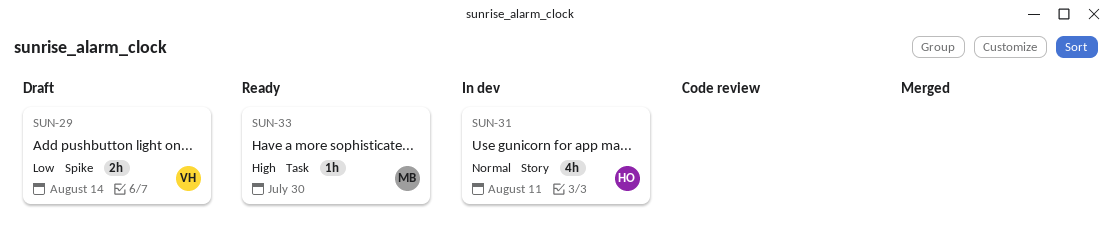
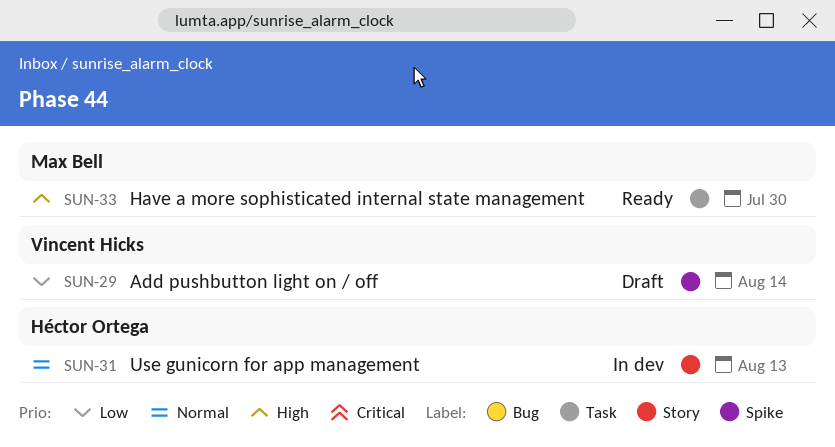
SUN-31, due: Aug 11 -> Aug 13

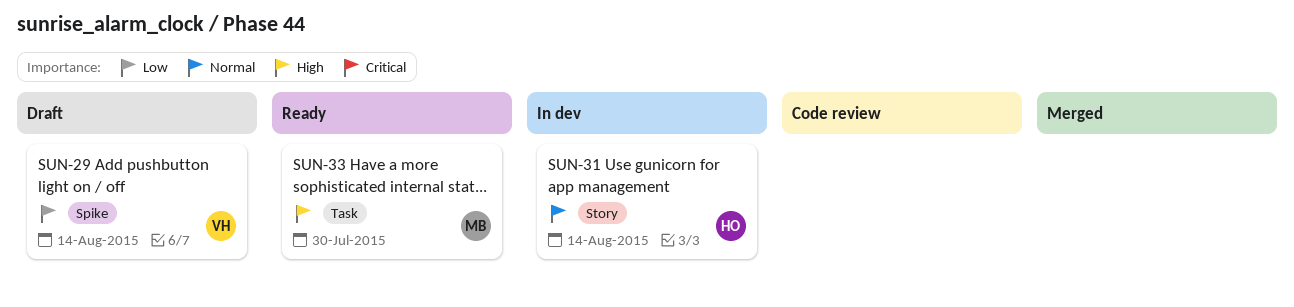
SUN-31, due: Aug 13 -> Aug 14

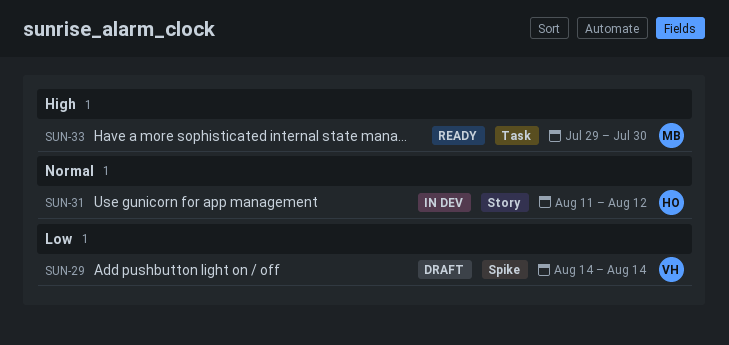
SUN-31, due: Aug 14 -> Aug 12

